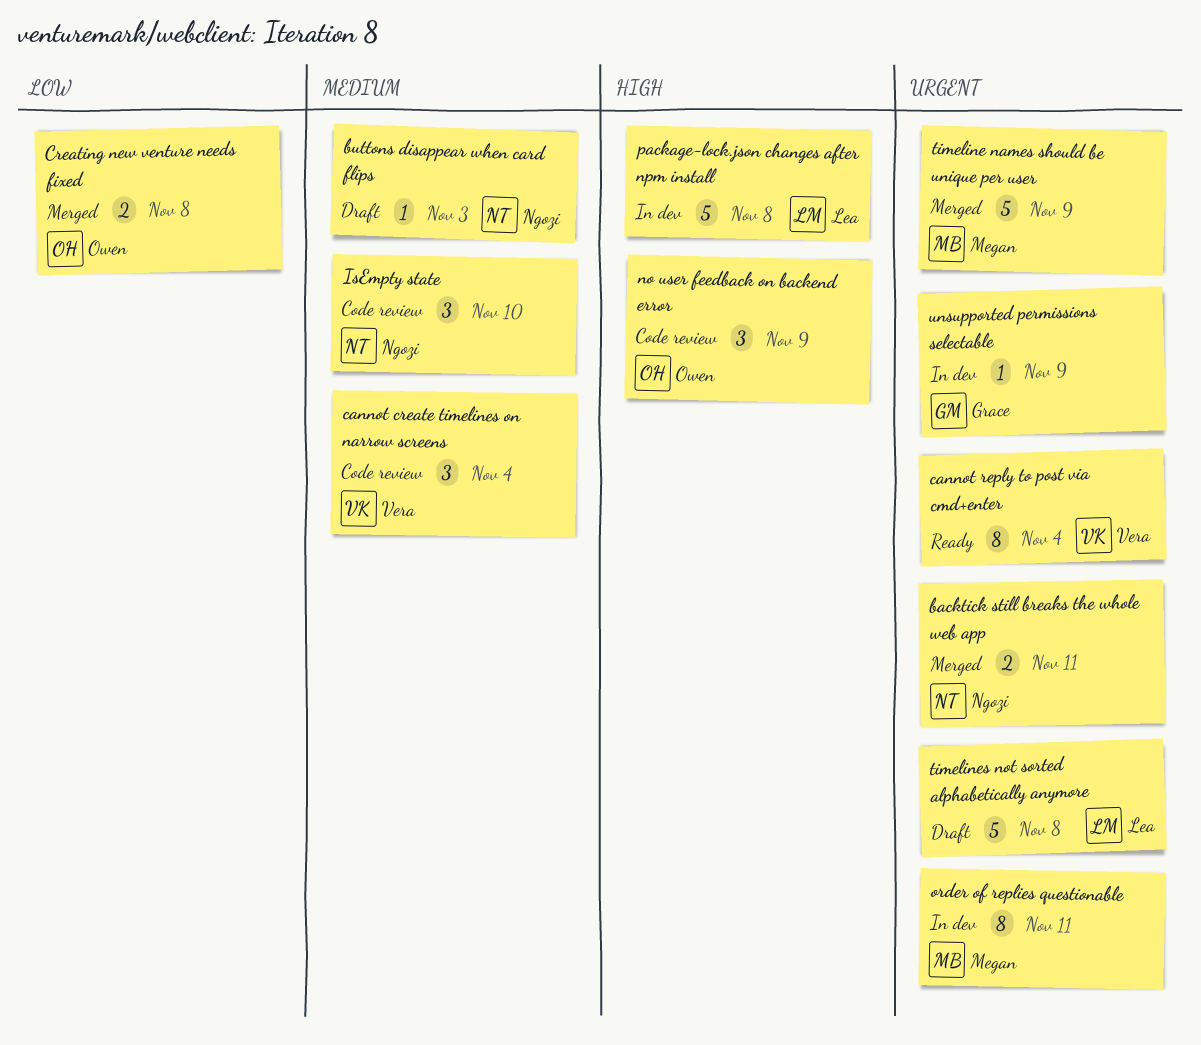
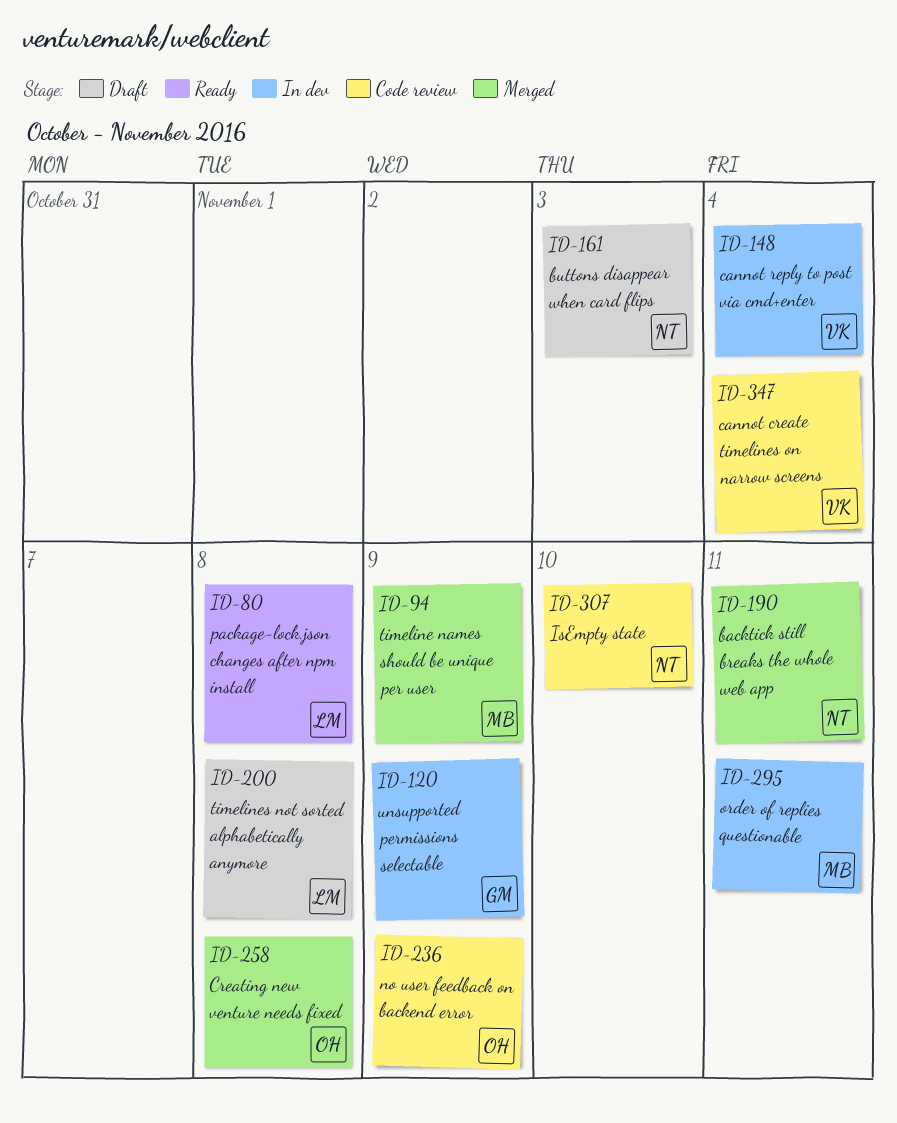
cannot reply to post via cmd+enter, status: Ready -> In dev
package-lock.json changes after npm install, status: In dev -> Ready

